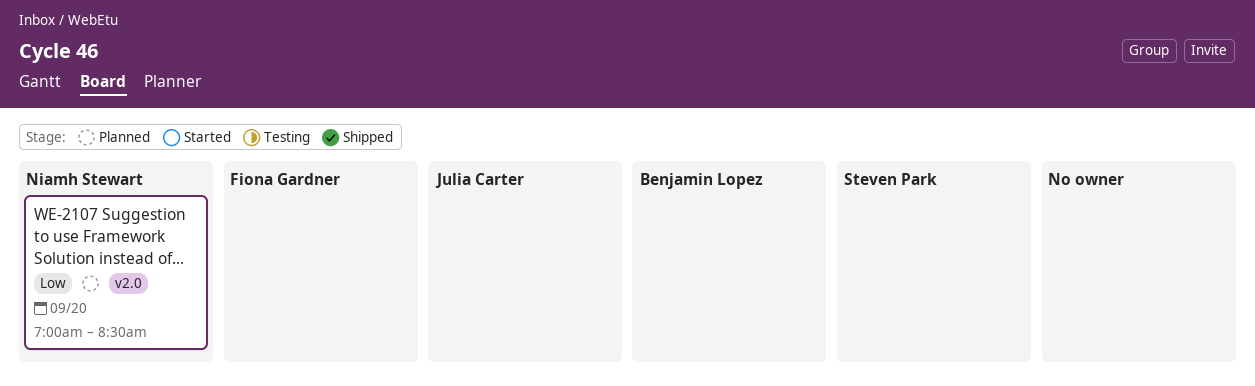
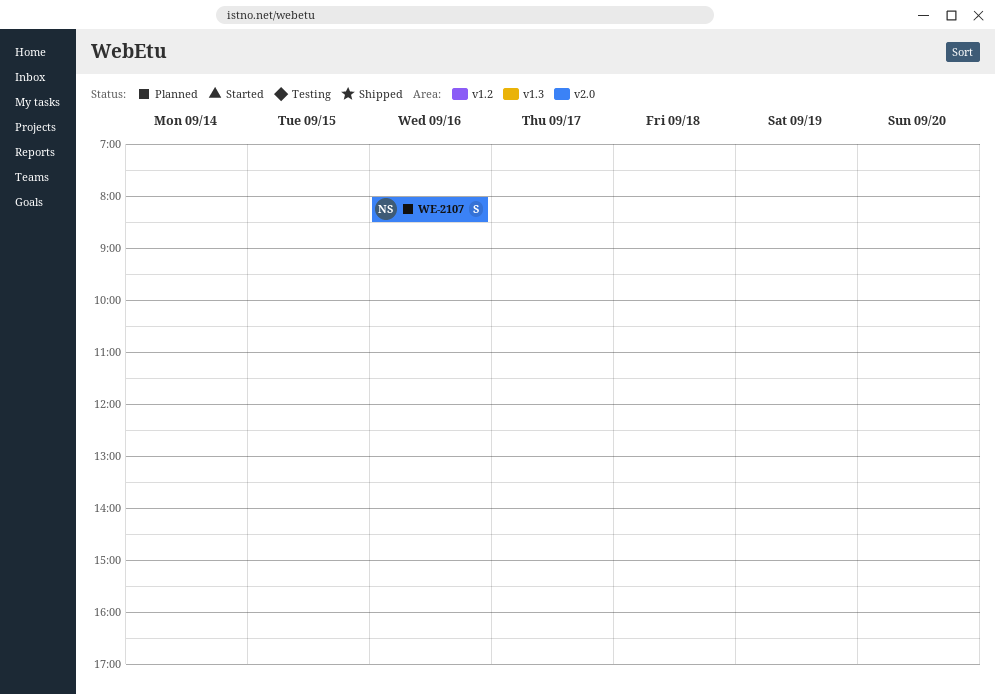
WE-2107, day: Sep 20 -> Sep 16
WE-2107, begins: 07:00 -> 08:00

